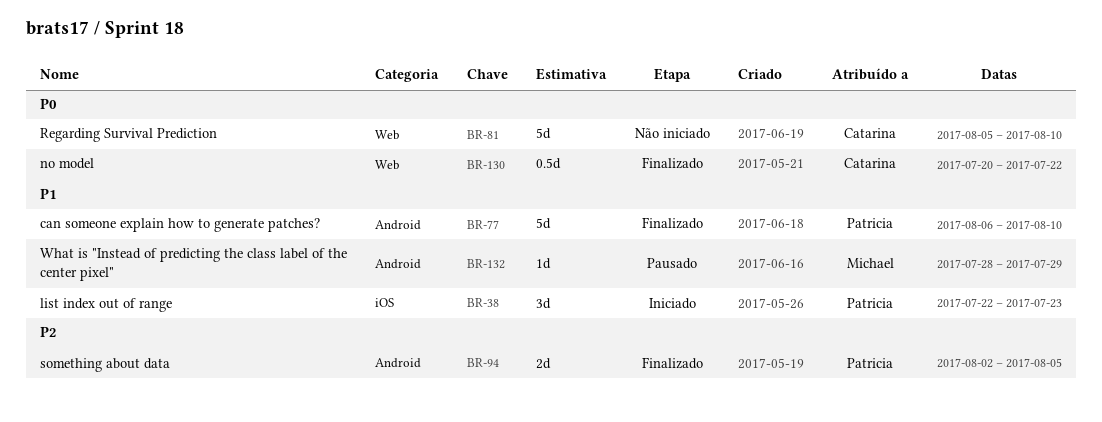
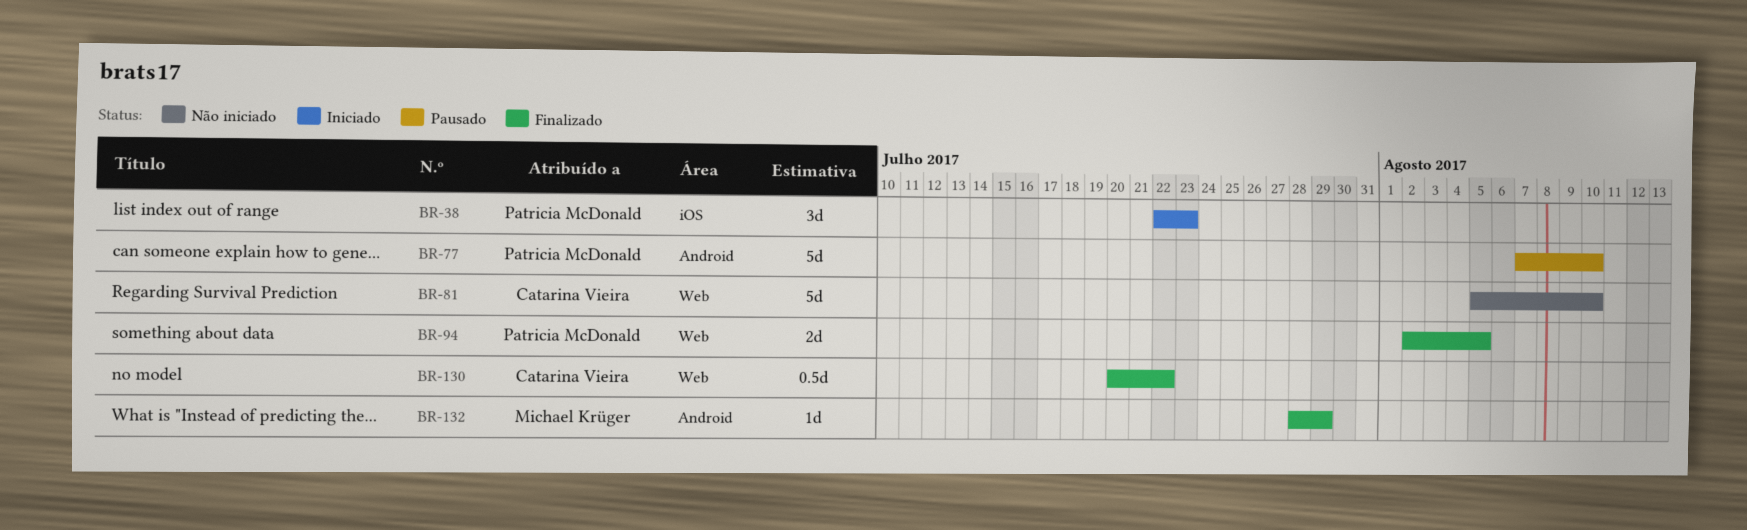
BR-77, status: Finalizado -> Pausado
BR-77, start: Aug 6 -> Aug 7
BR-94, label: Android -> Web
BR-132, status: Pausado -> Finalizado

